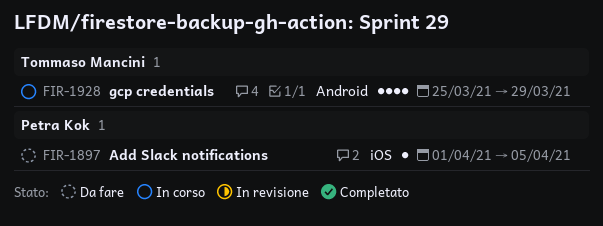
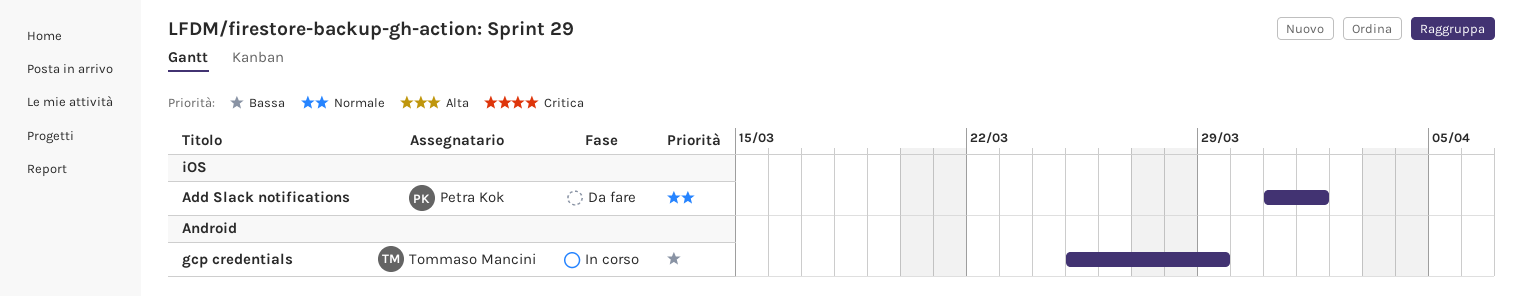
Add Slack notifications, start: Apr 1 -> Mar 31
Add Slack notifications, due: Apr 5 -> Apr 1

